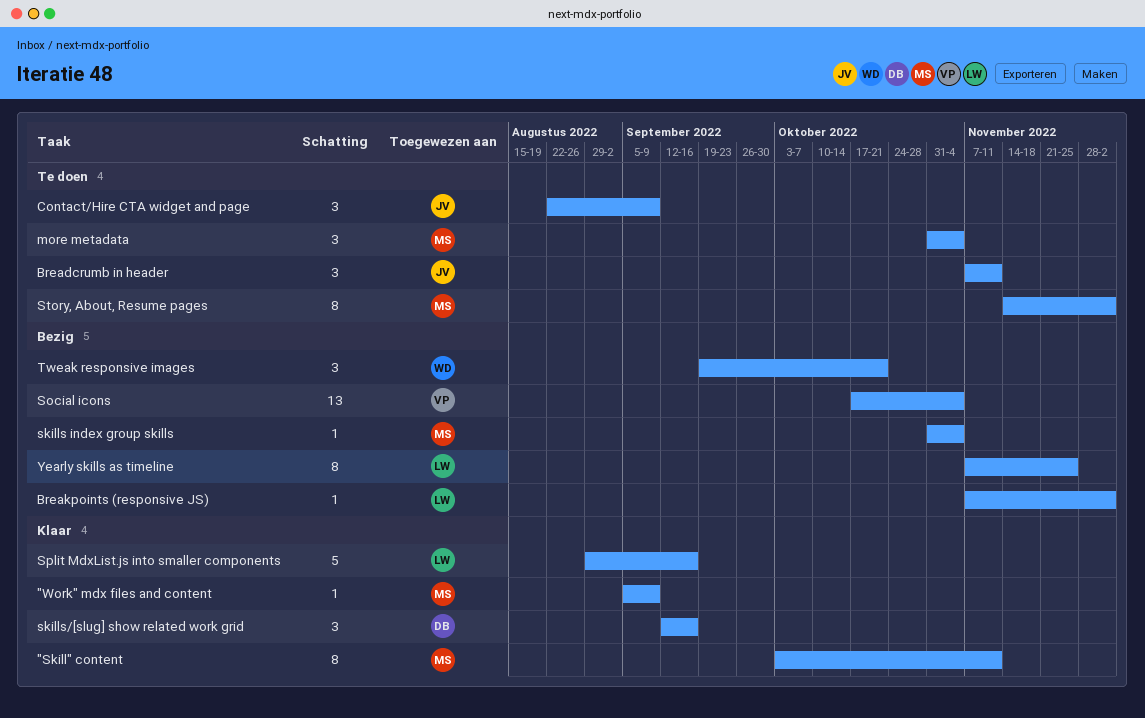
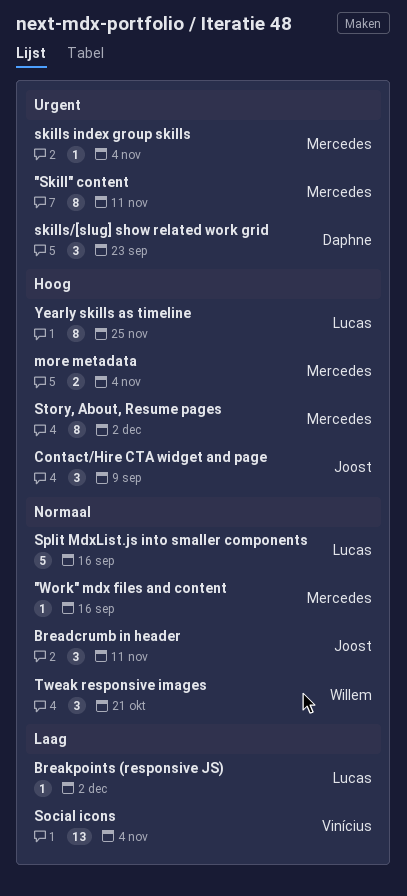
"Work" mdx files and content, due: Sep 9 -> Sep 16
more metadata, estimate: 3 -> 2
skills/[slug] show related work grid, due: Sep 16 -> Sep 23

